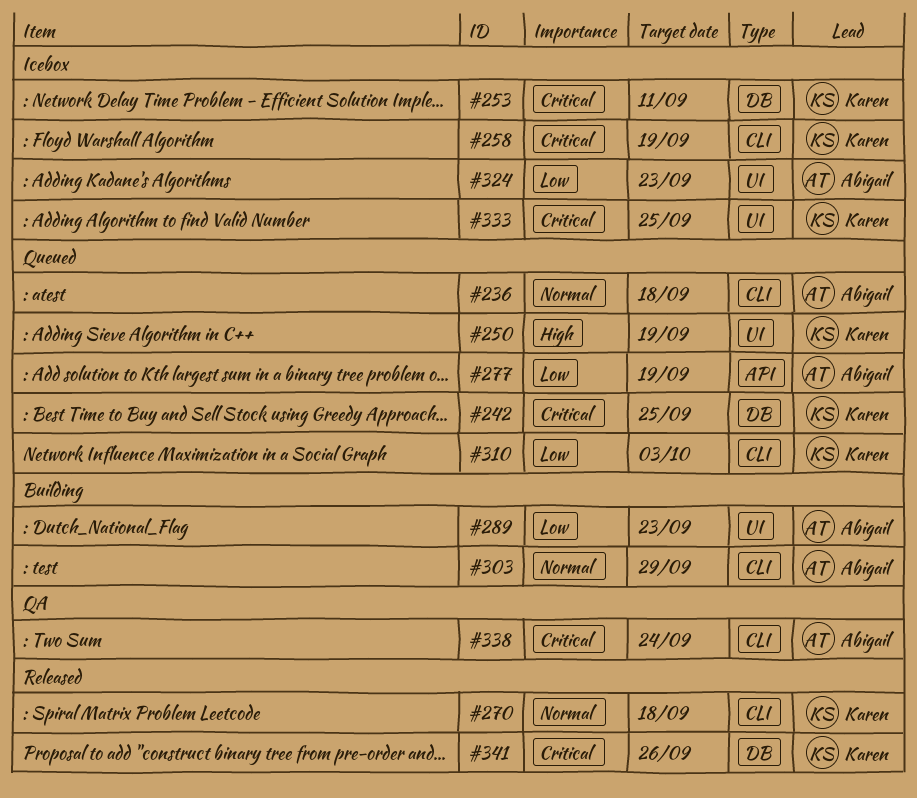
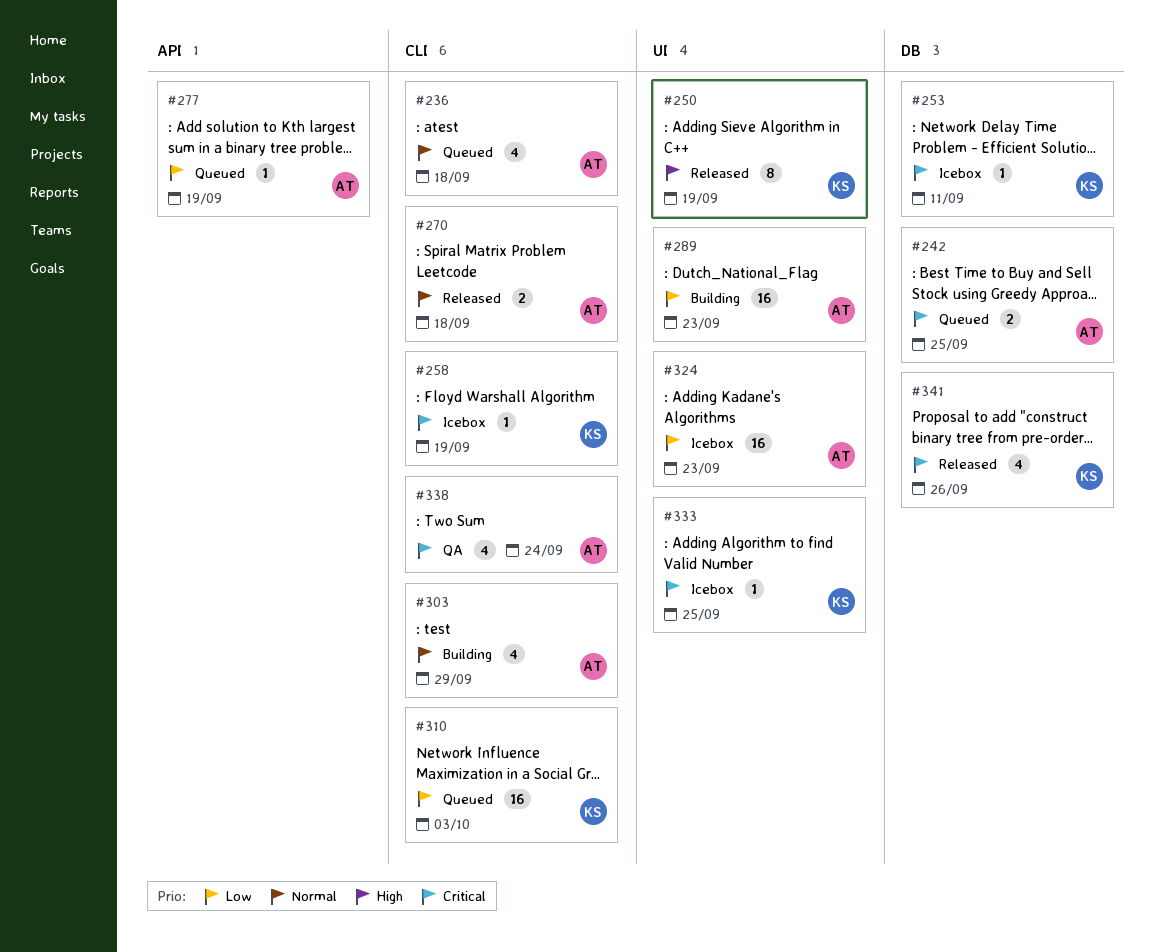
#242, owner: Karen -> Abigail
#250, status: Queued -> Released
#270, owner: Karen -> Abigail

